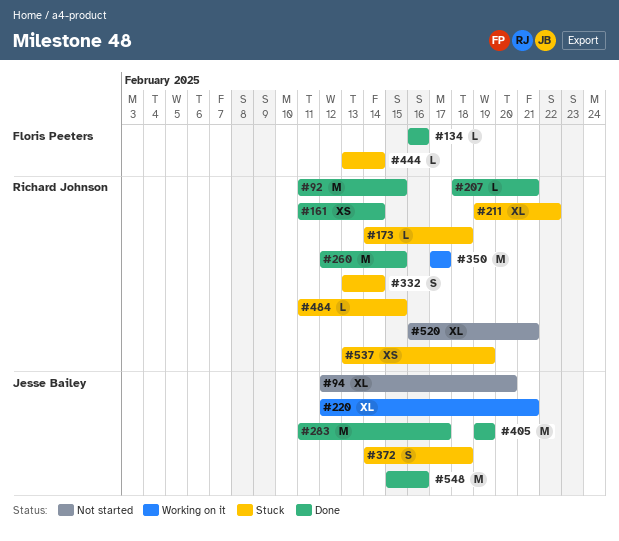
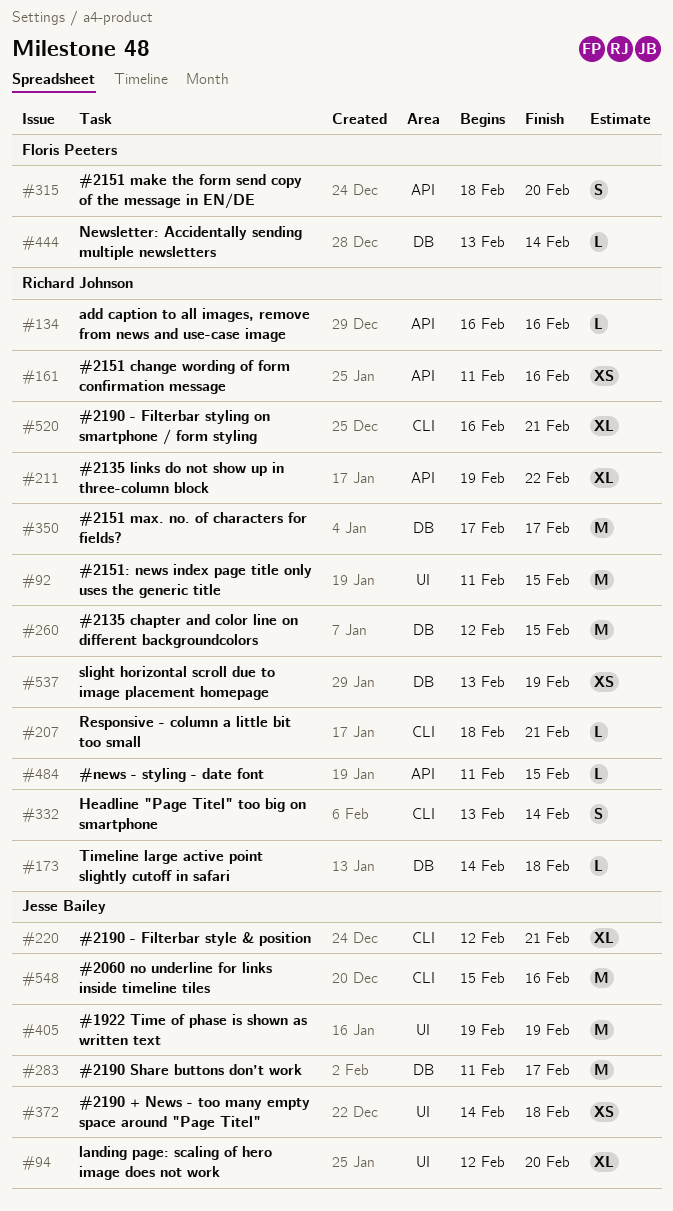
#134, owner: Floris Peeters -> Richard Johnson
#161, due: Feb 14 -> Feb 16
#315: none -> present
#372, estimate: S -> XS

